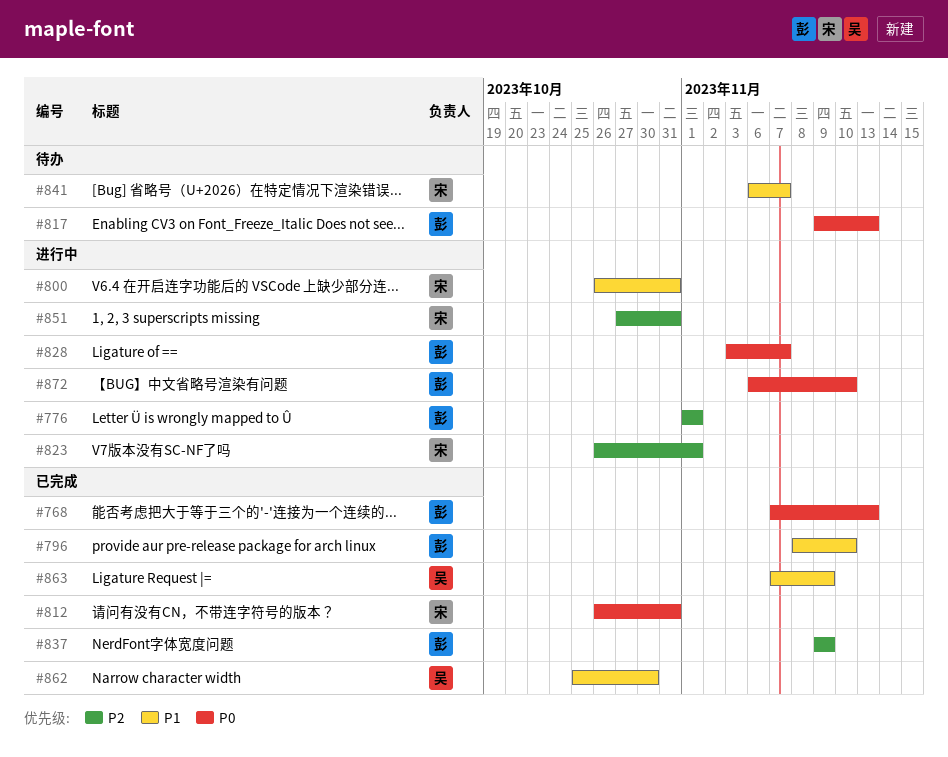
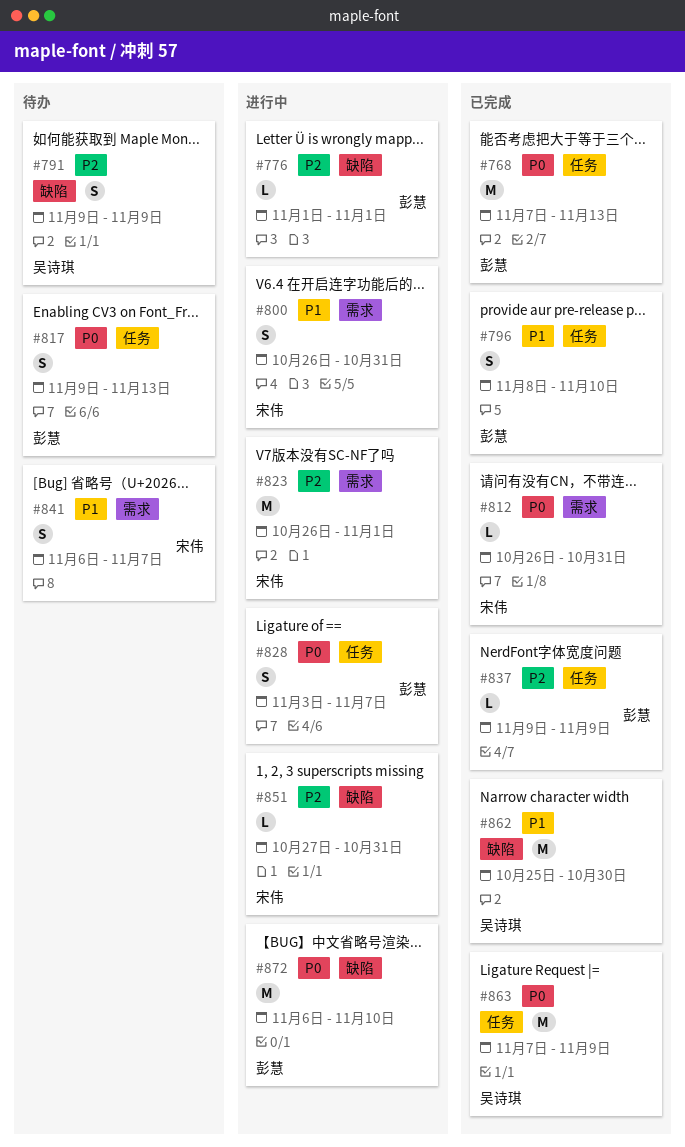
#791: none -> present
#863, priority: P1 -> P0

